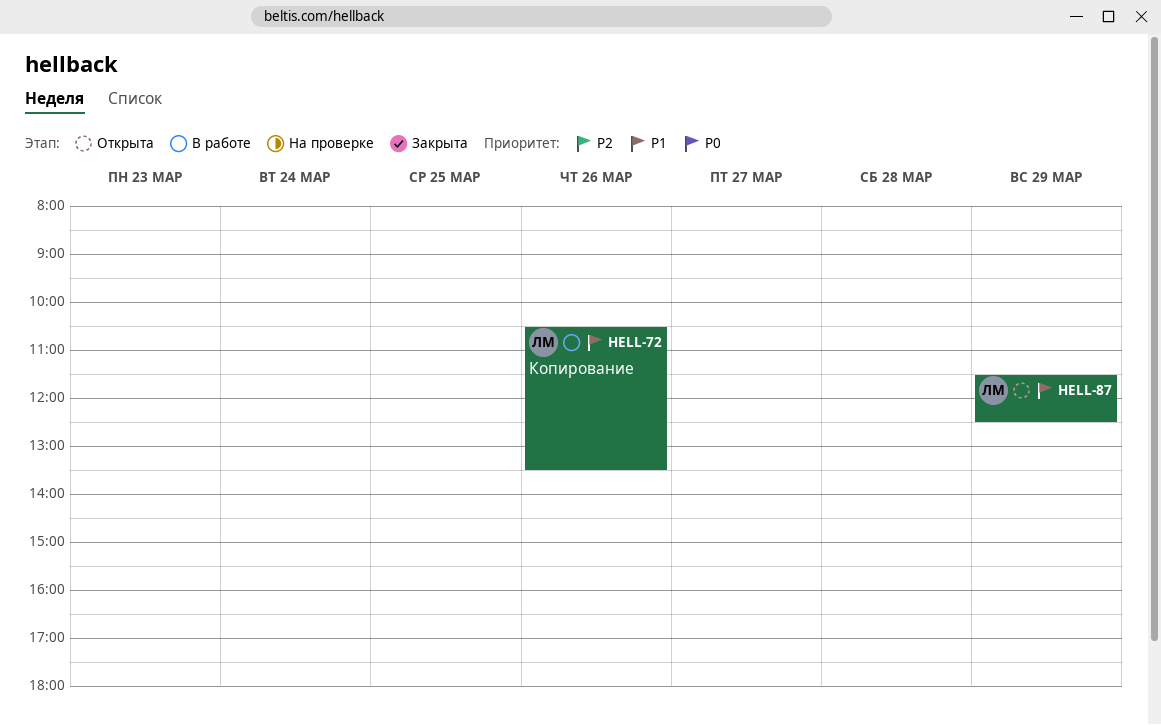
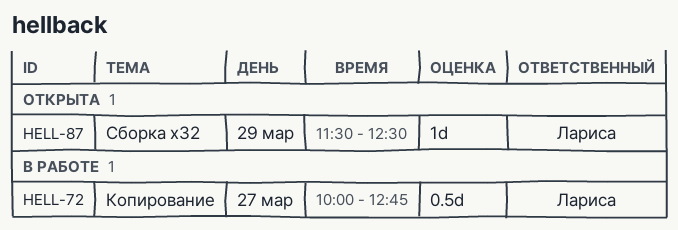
HELL-72, day: Mar 26 -> Mar 27
HELL-72, begins: 10:30 -> 10:00
HELL-72, ends: 13:30 -> 12:45

